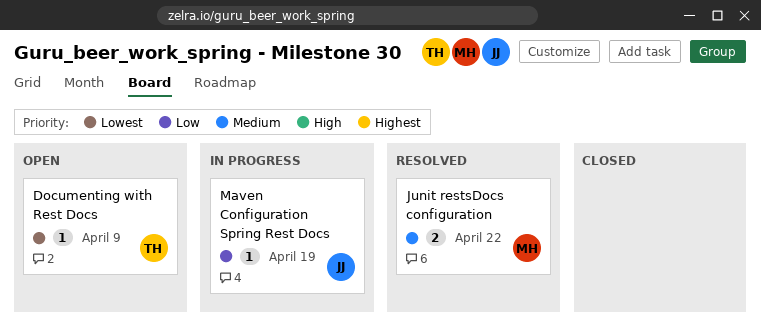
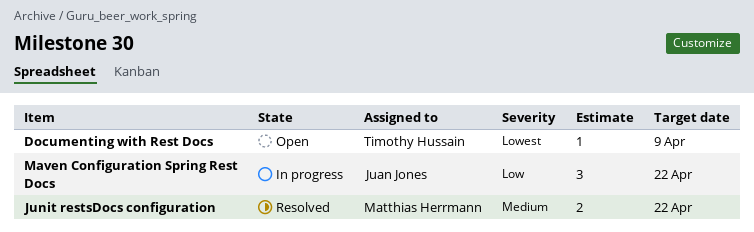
Maven Configuration Spring Rest Docs, estimate: 1 -> 3
Maven Configuration Spring Rest Docs, due: Apr 19 -> Apr 22

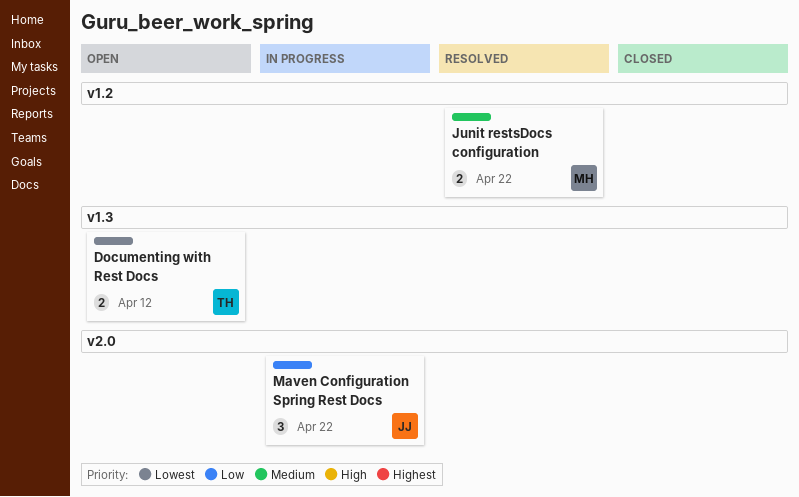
Documenting with Rest Docs, estimate: 1 -> 2
Documenting with Rest Docs, due: Apr 9 -> Apr 12

